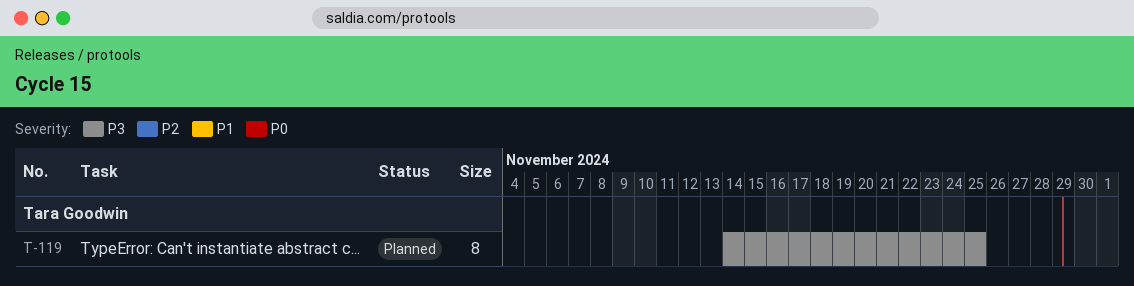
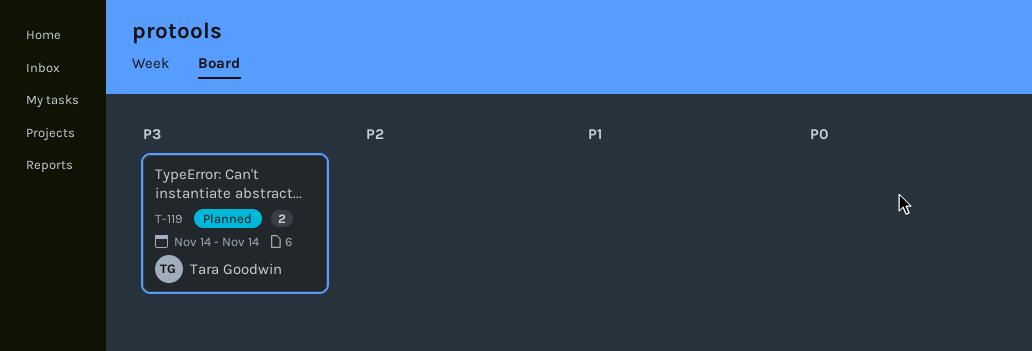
T-119, estimate: 8 -> 2
T-119, due: Nov 25 -> Nov 14

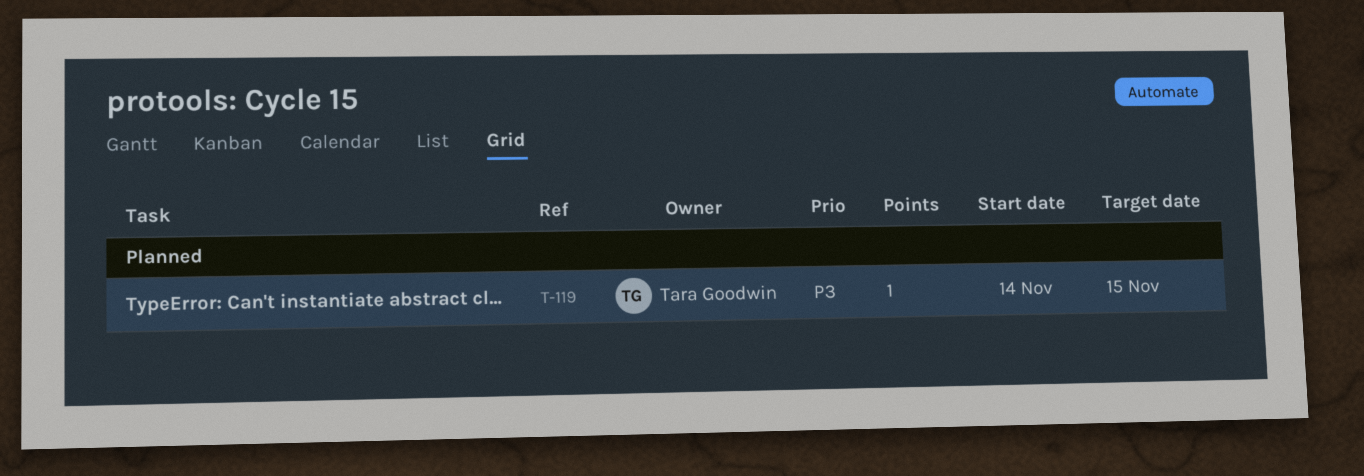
T-119, estimate: 2 -> 1
T-119, due: Nov 14 -> Nov 15

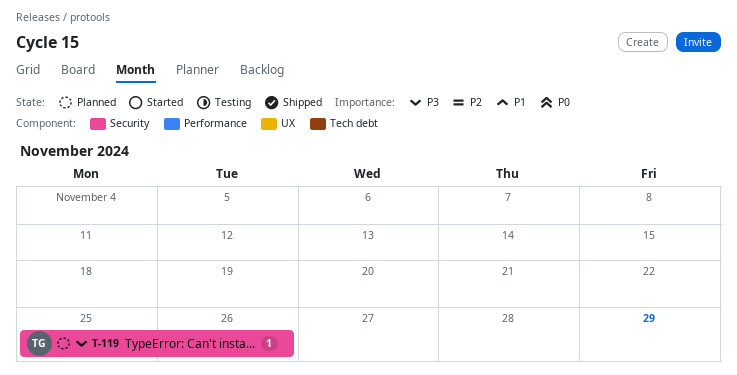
T-119, start: Nov 14 -> Nov 25
T-119, due: Nov 15 -> Nov 26

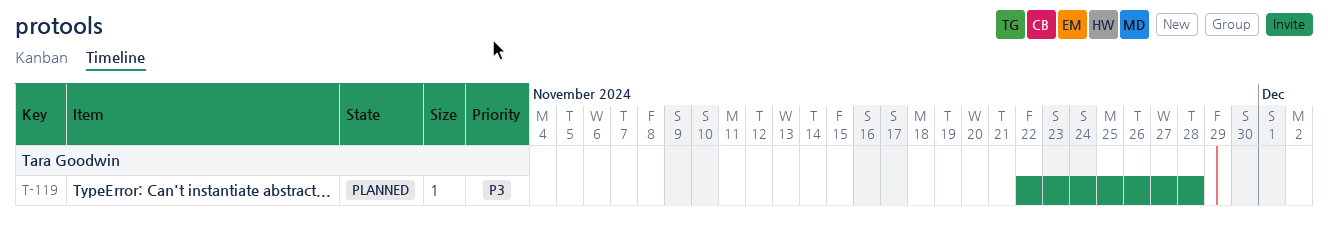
T-119, start: Nov 25 -> Nov 22
T-119, due: Nov 26 -> Nov 28

